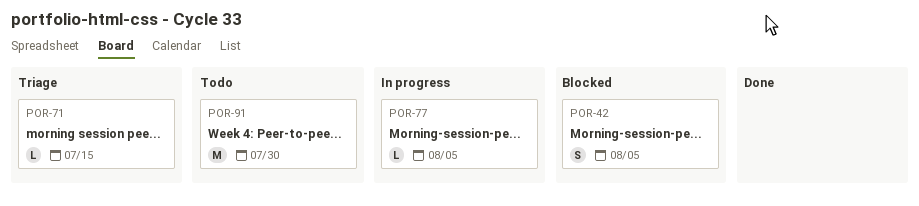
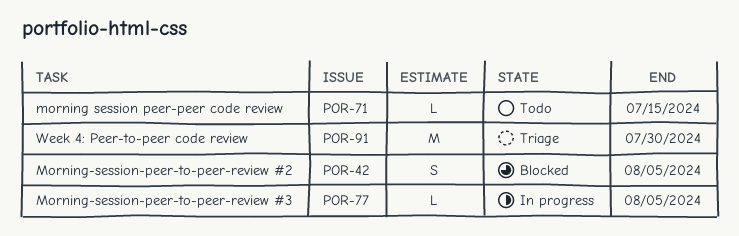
POR-71, status: Triage -> Todo
POR-91, status: Todo -> Triage

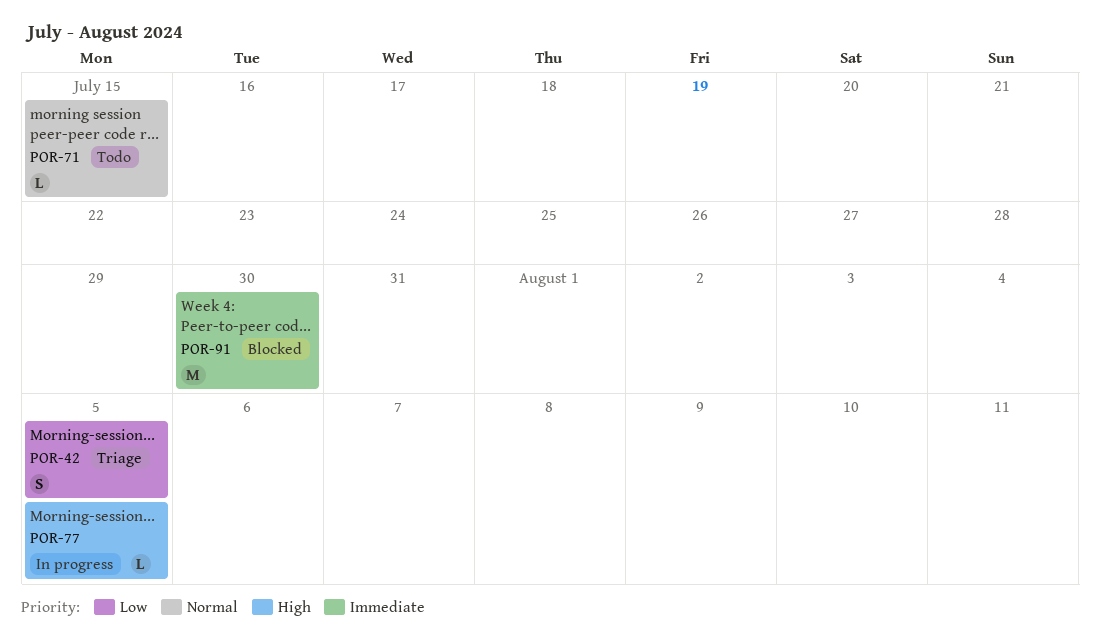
POR-42, status: Blocked -> Triage
POR-91, status: Triage -> Blocked

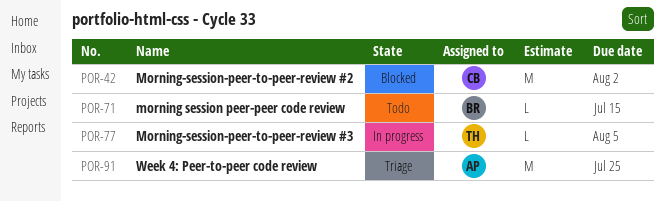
POR-42, status: Triage -> Blocked
POR-42, estimate: S -> M
POR-42, due: Aug 5 -> Aug 2
POR-91, status: Blocked -> Triage
POR-91, due: Jul 30 -> Jul 25

